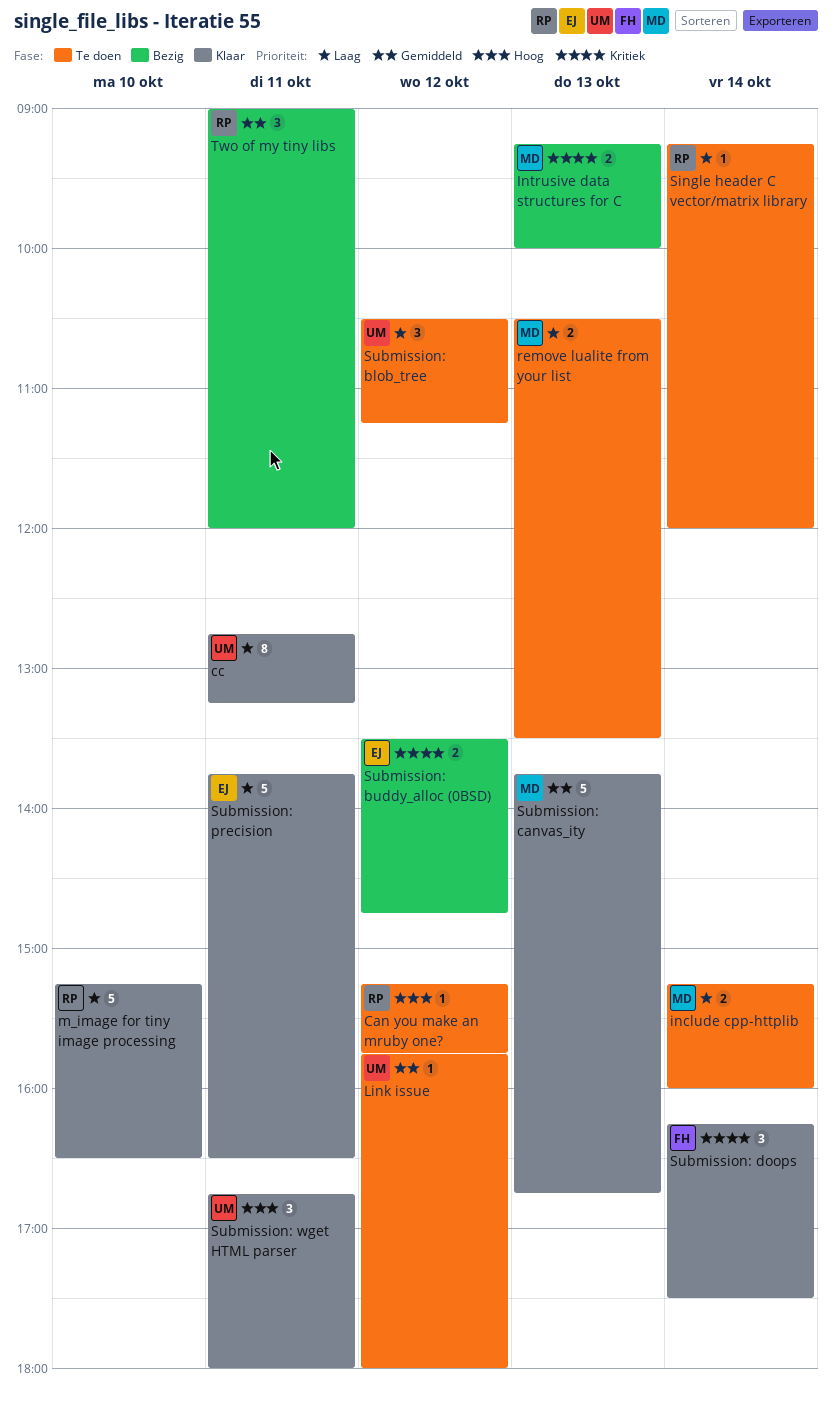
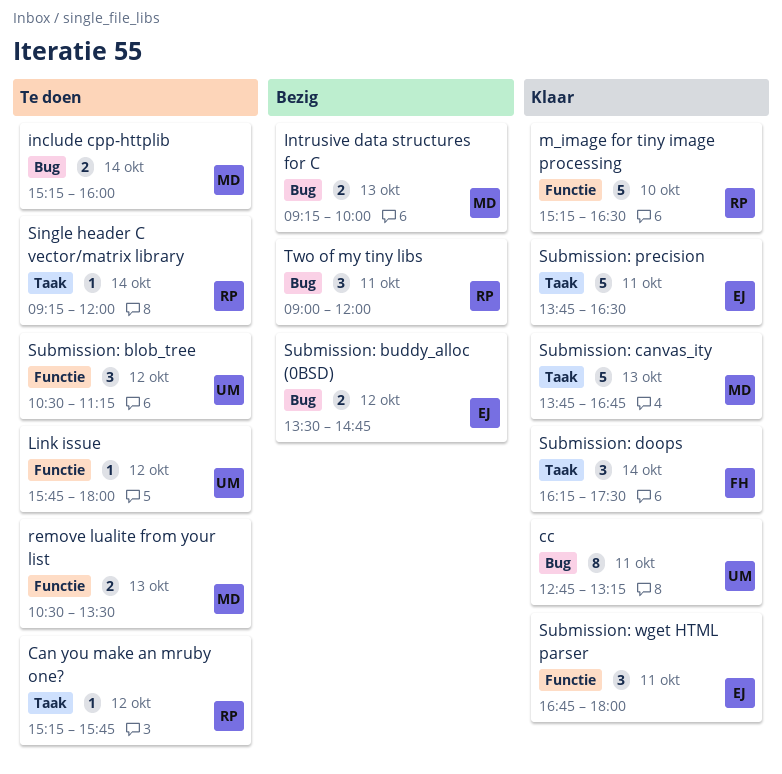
Submission: wget HTML parser, owner: UM -> EJ

